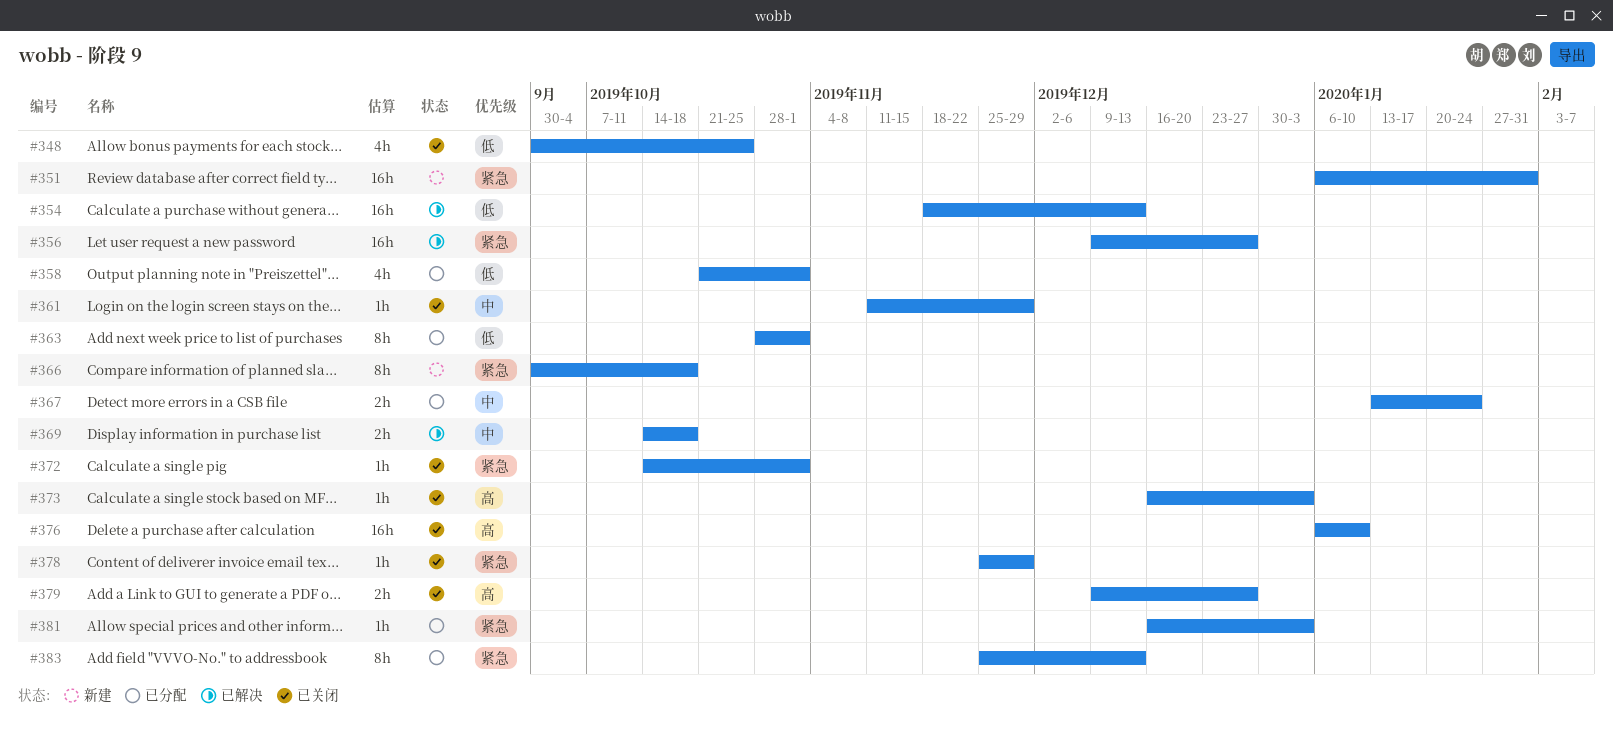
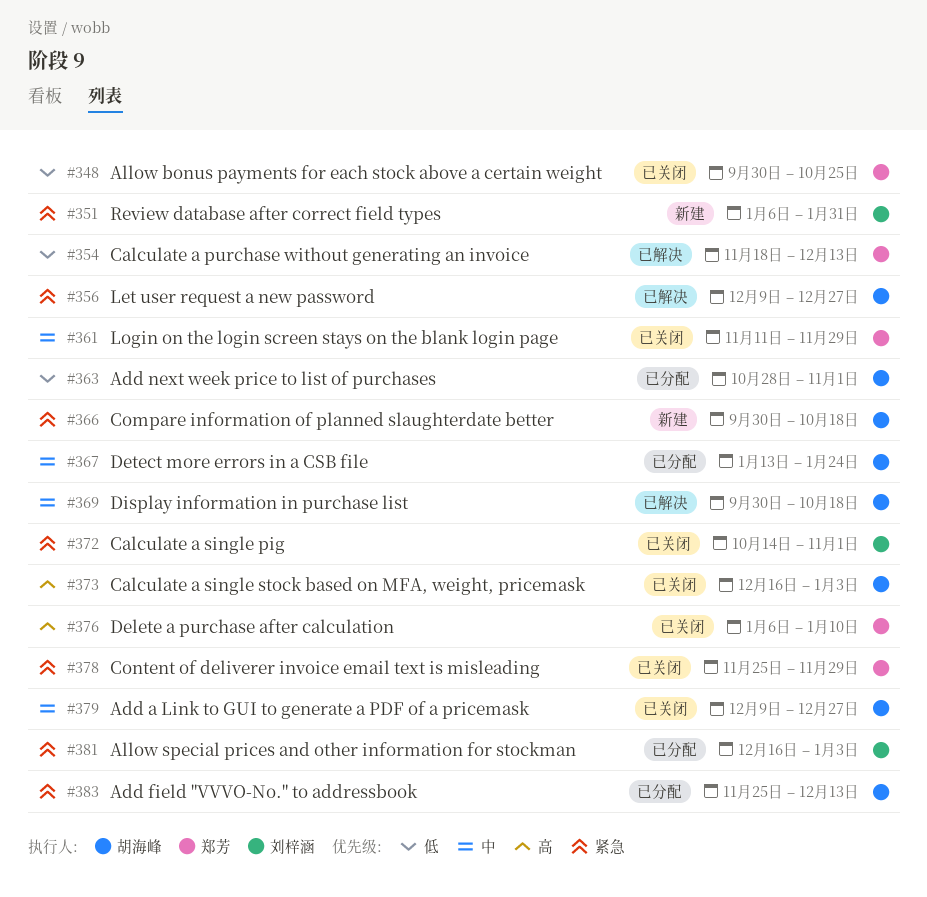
#358: present -> none
#369, start: Oct 14 -> Sep 30
#379, priority: 高 -> 中

